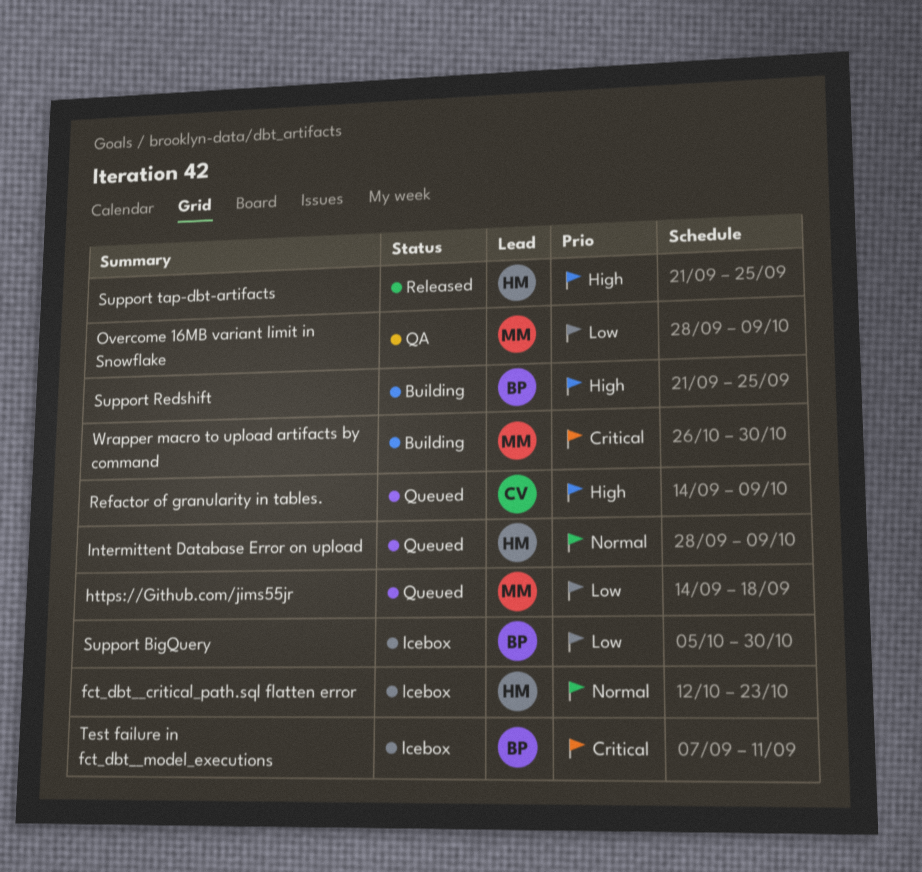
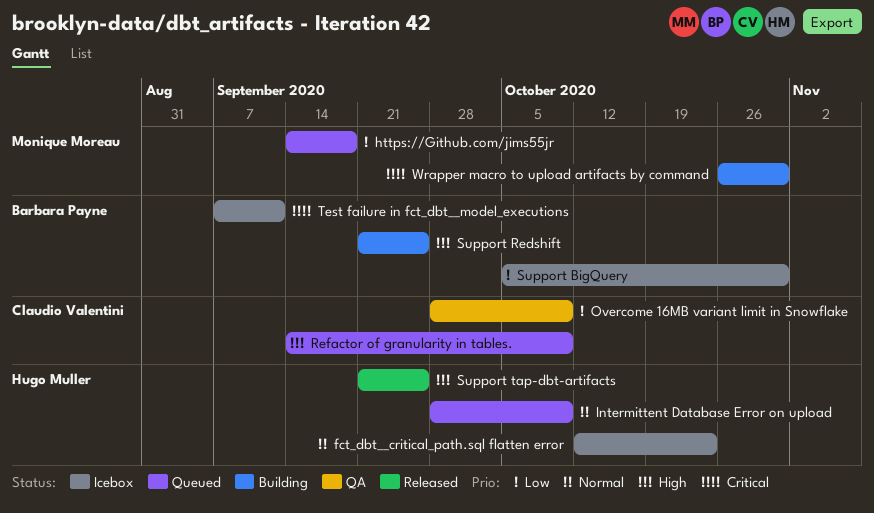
Overcome 16MB variant limit in Snowflake, owner: Monique Moreau -> Claudio Valentini

